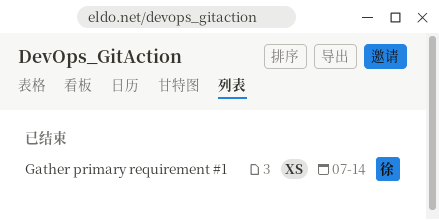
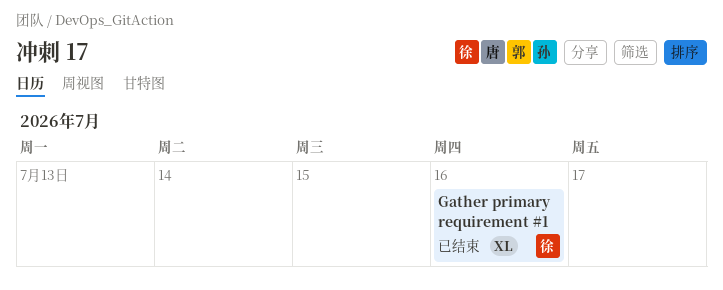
Gather primary requirement #1, estimate: XS -> XL
Gather primary requirement #1, due: Jul 14 -> Jul 16

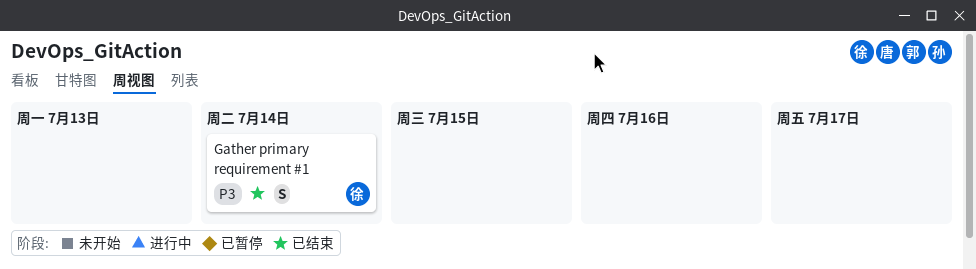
Gather primary requirement #1, estimate: XL -> S
Gather primary requirement #1, due: Jul 16 -> Jul 14

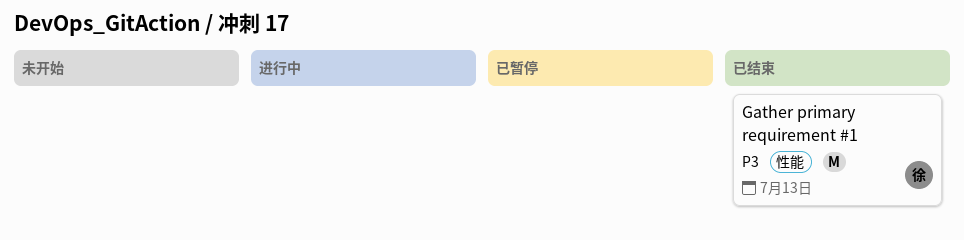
Gather primary requirement #1, estimate: S -> M
Gather primary requirement #1, due: Jul 14 -> Jul 13

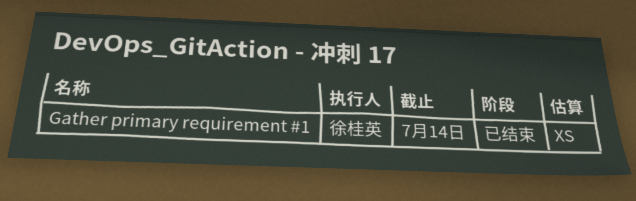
Gather primary requirement #1, estimate: M -> XS
Gather primary requirement #1, due: Jul 13 -> Jul 14

